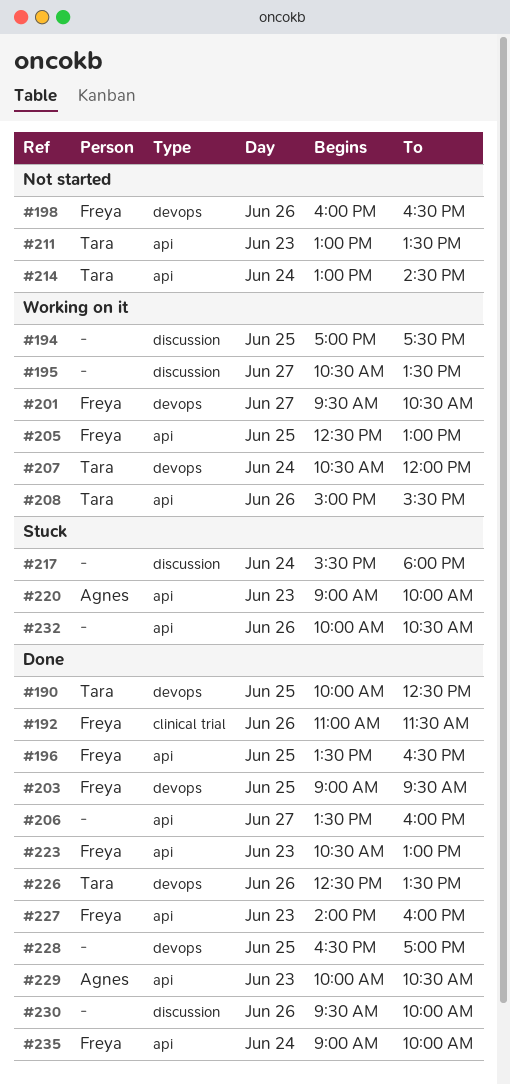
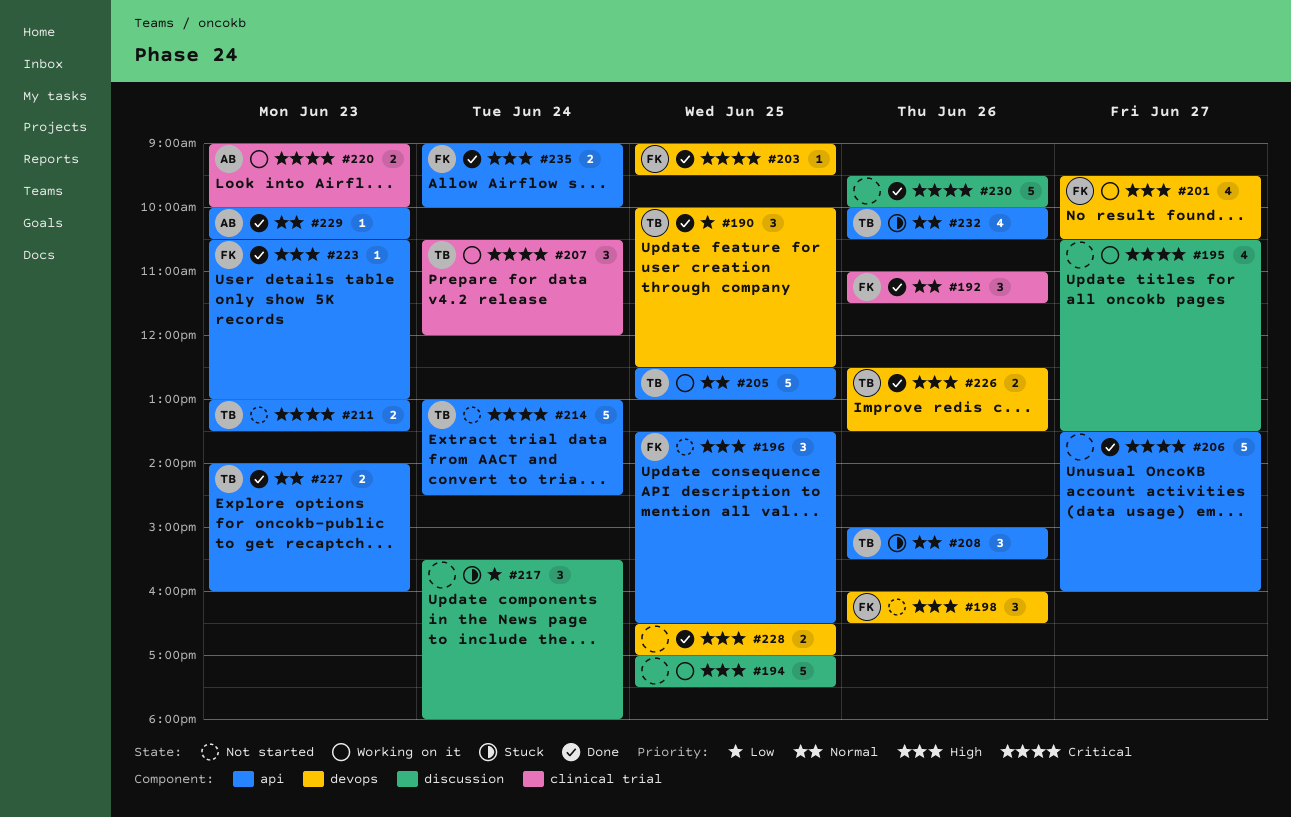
#196, status: Done -> Not started
#205, owner: Freya -> Tara
#207, label: devops -> clinical trial
#208, status: Working on it -> Stuck
#220, status: Stuck -> Working on it
#220, label: api -> clinical trial
#227, owner: Freya -> Tara
#232, owner: none -> Tara

